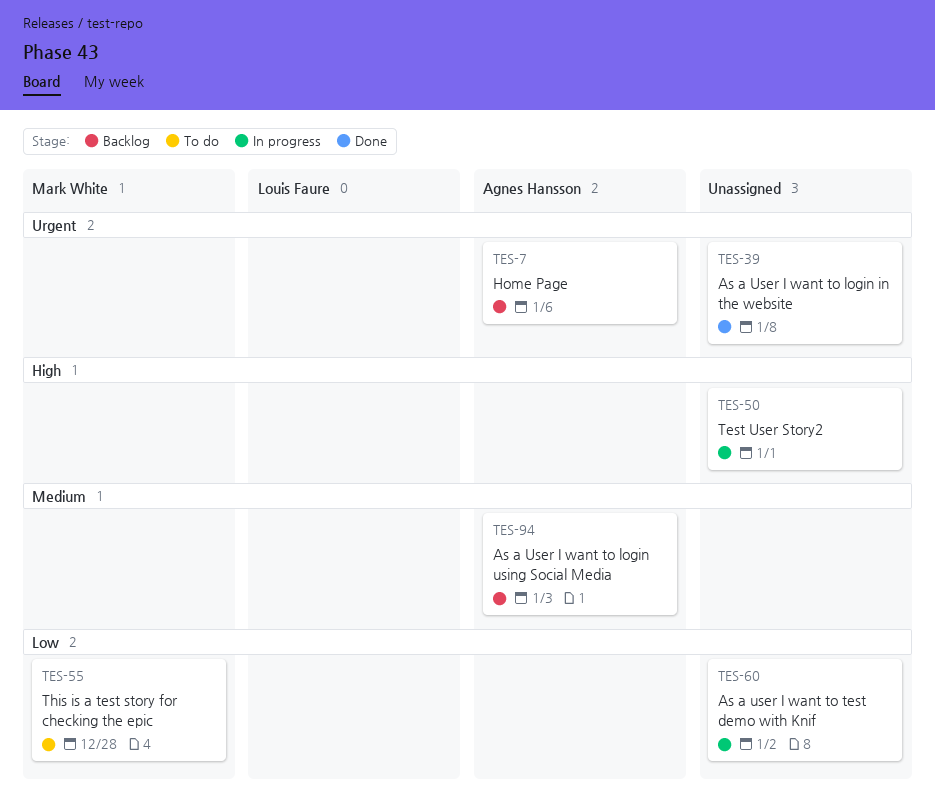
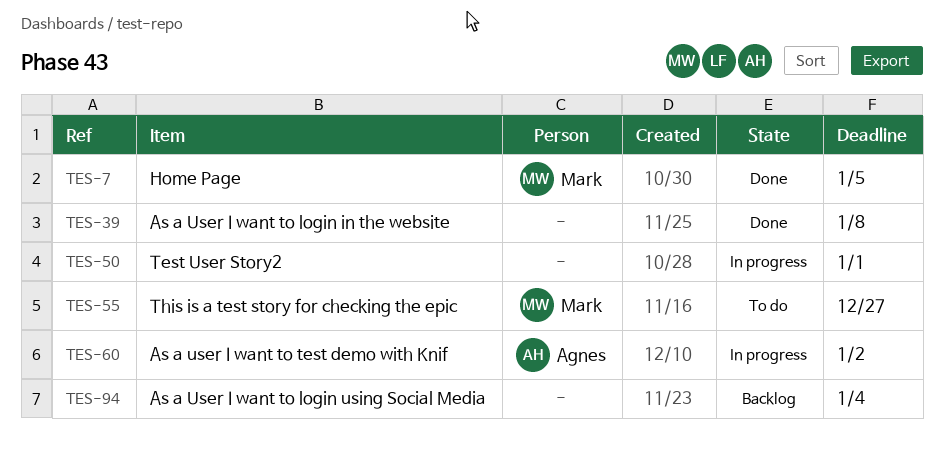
TES-7, status: Backlog -> Done
TES-7, owner: Agnes Hansson -> Mark White
TES-7, due: Jan 6 -> Jan 5
TES-55, due: Dec 28 -> Dec 27
TES-60, owner: none -> Agnes Hansson
TES-94, owner: Agnes Hansson -> none
TES-94, due: Jan 3 -> Jan 4

